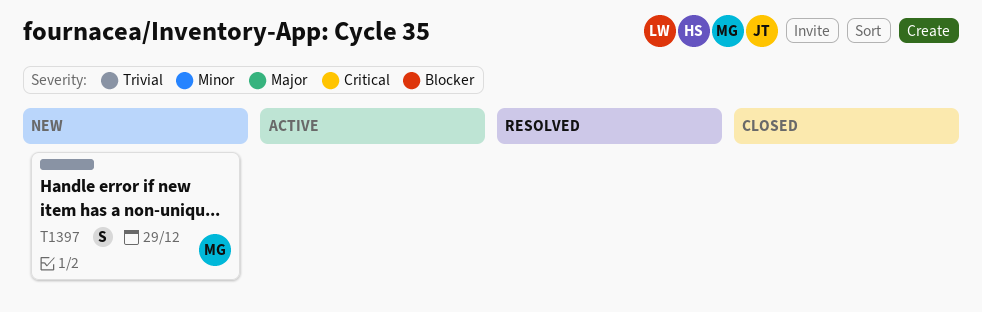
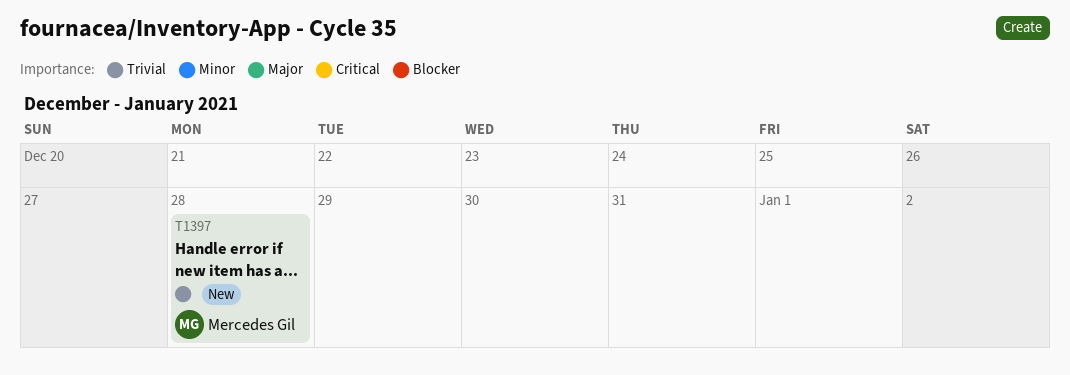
T1397, due: Dec 29 -> Dec 28

